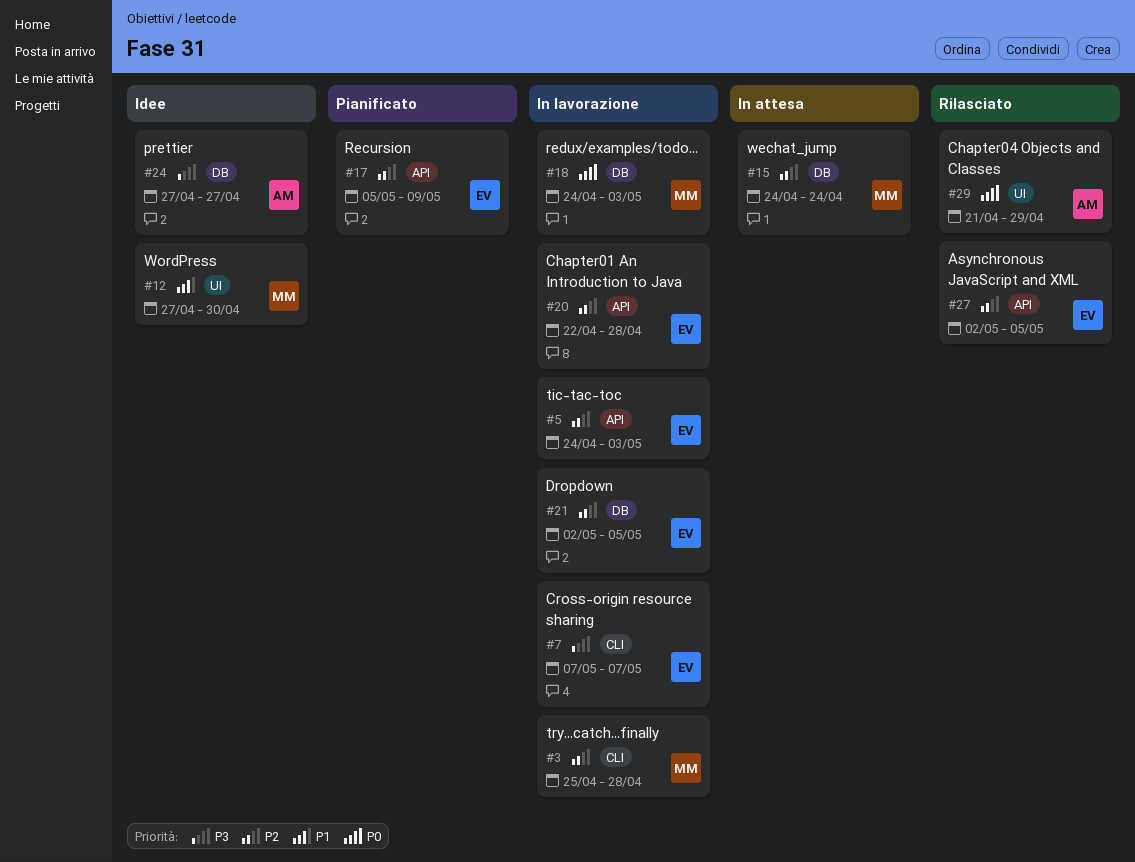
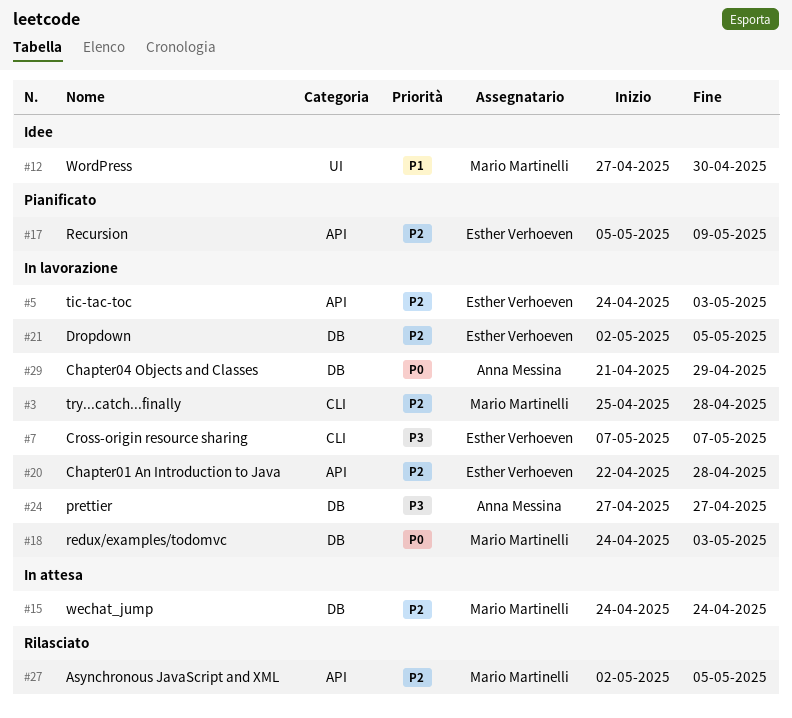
#24, status: Idee -> In lavorazione
#27, owner: Esther Verhoeven -> Mario Martinelli
#29, status: Rilasciato -> In lavorazione
#29, label: UI -> DB

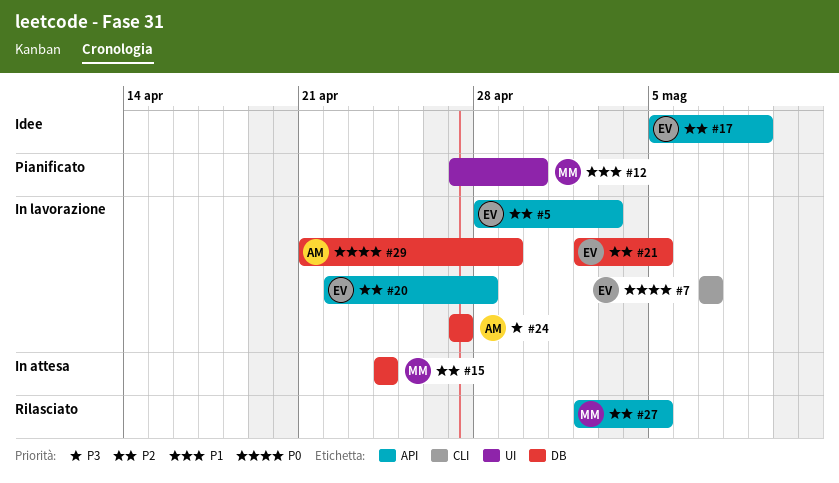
#3: present -> none
#5, start: Apr 24 -> Apr 28
#7, priority: P3 -> P0
#12, status: Idee -> Pianificato
#17, status: Pianificato -> Idee
#18: present -> none

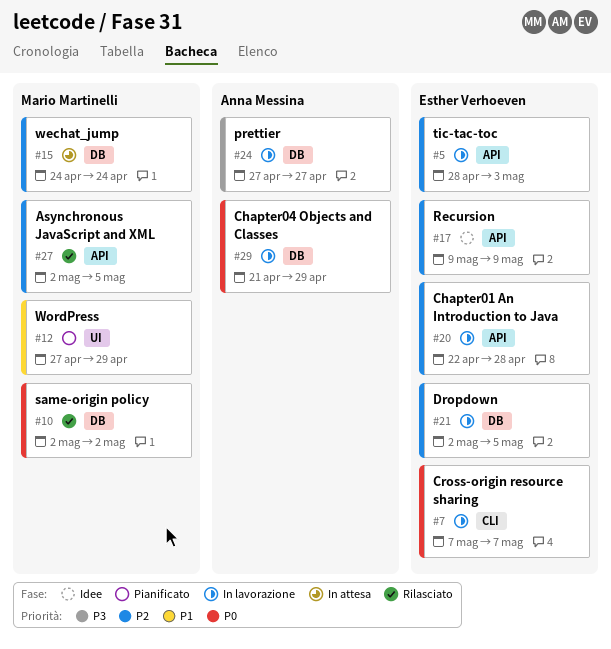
#10: none -> present
#12, due: Apr 30 -> Apr 29
#17, start: May 5 -> May 9

